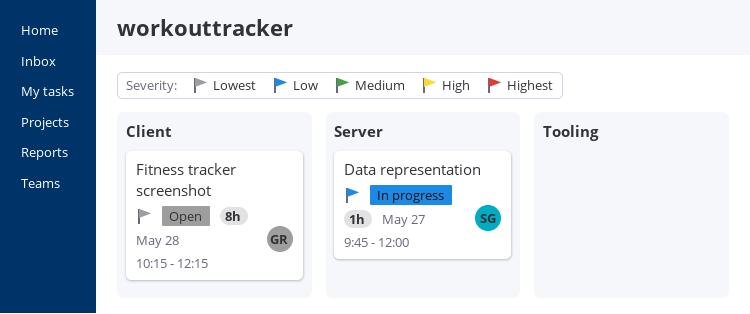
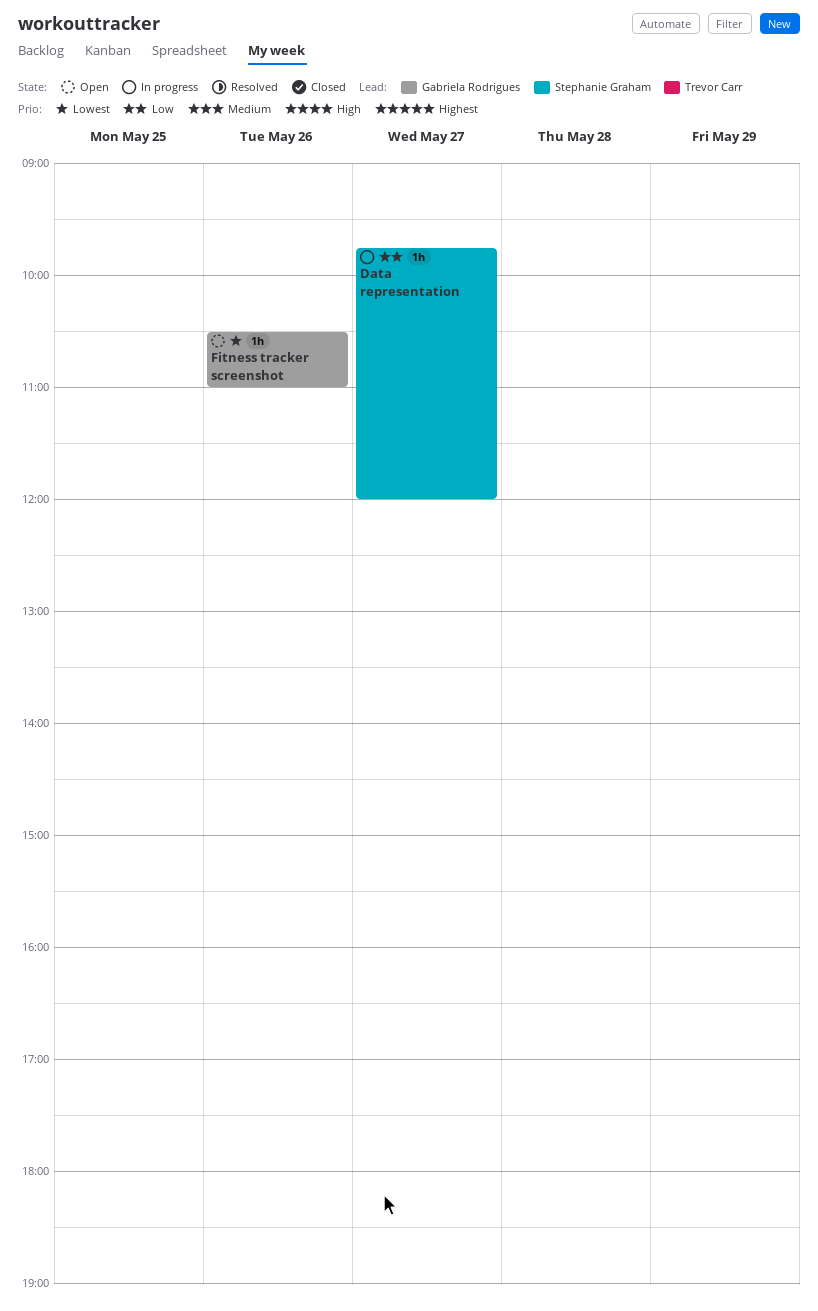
Fitness tracker screenshot, estimate: 8h -> 1h
Fitness tracker screenshot, day: May 28 -> May 26
Fitness tracker screenshot, begins: 10:15 -> 10:30
Fitness tracker screenshot, ends: 12:15 -> 11:00

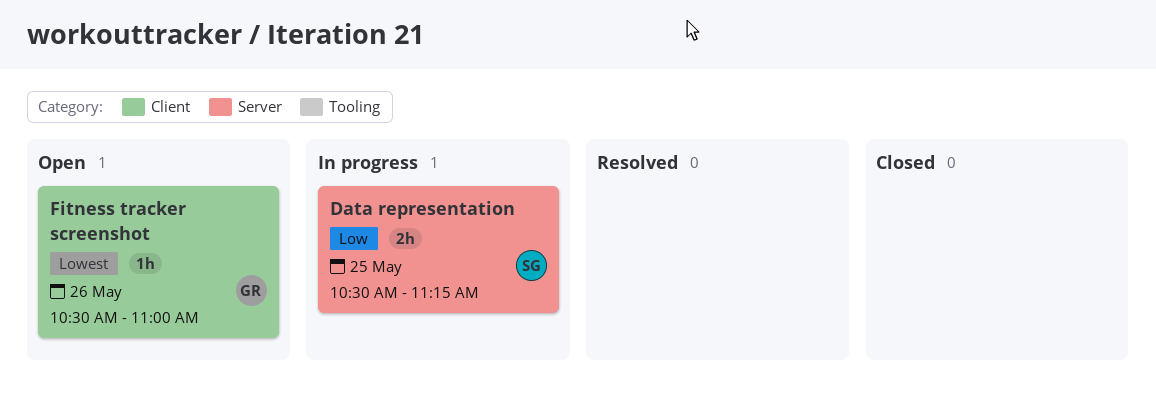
Data representation, estimate: 1h -> 2h
Data representation, day: May 27 -> May 25
Data representation, begins: 09:45 -> 10:30
Data representation, ends: 12:00 -> 11:15

